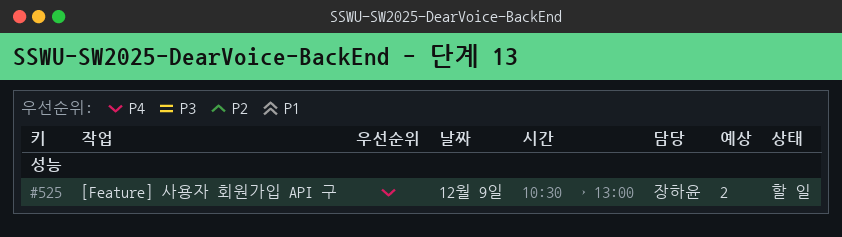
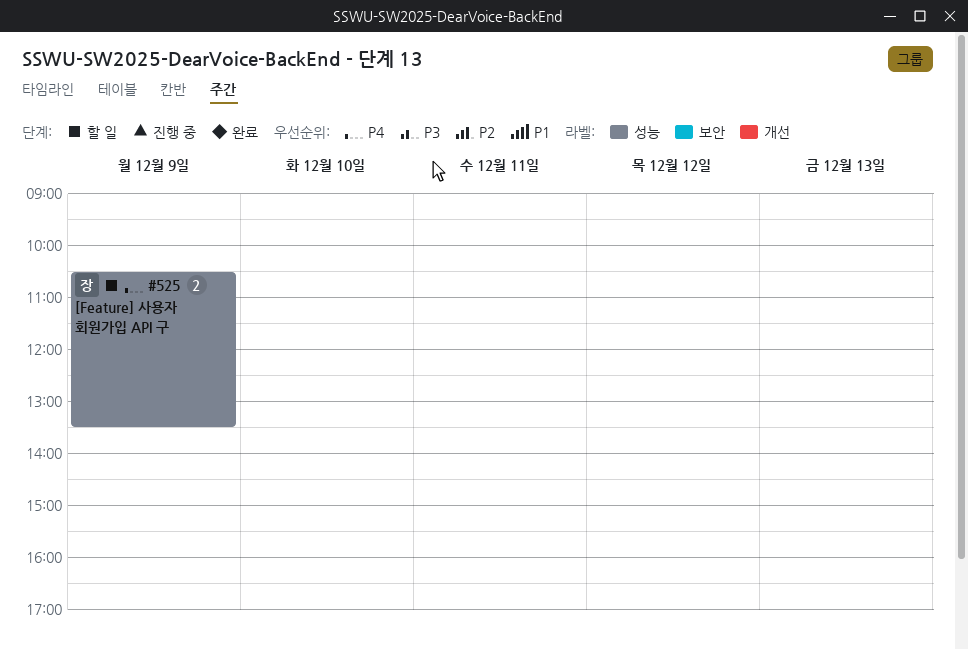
#525, ends: 13:00 -> 13:30

